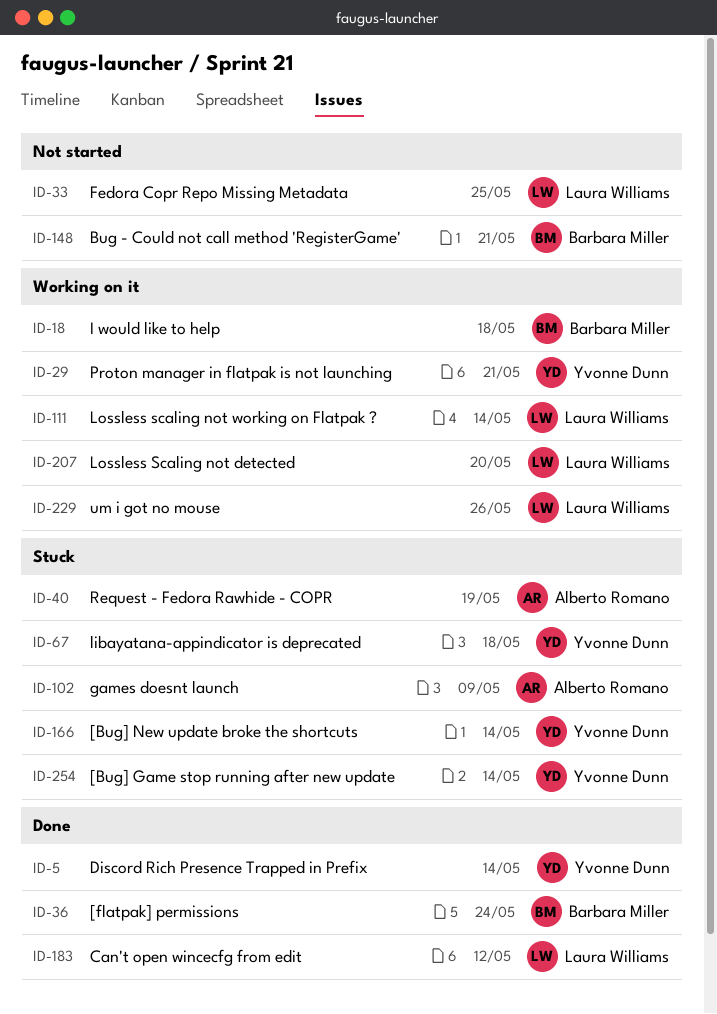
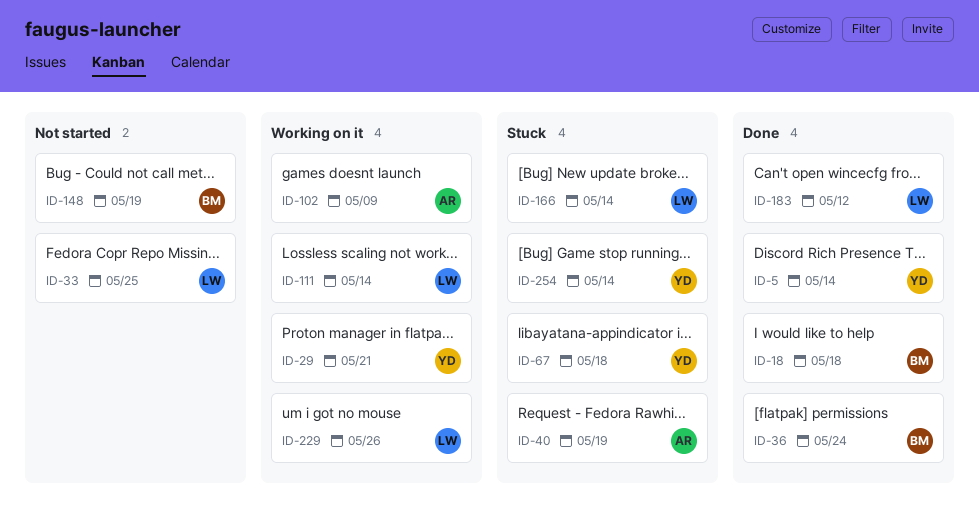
ID-18, status: Working on it -> Done
ID-102, status: Stuck -> Working on it
ID-148, due: May 21 -> May 19
ID-166, owner: Yvonne Dunn -> Laura Williams
ID-207: present -> none

